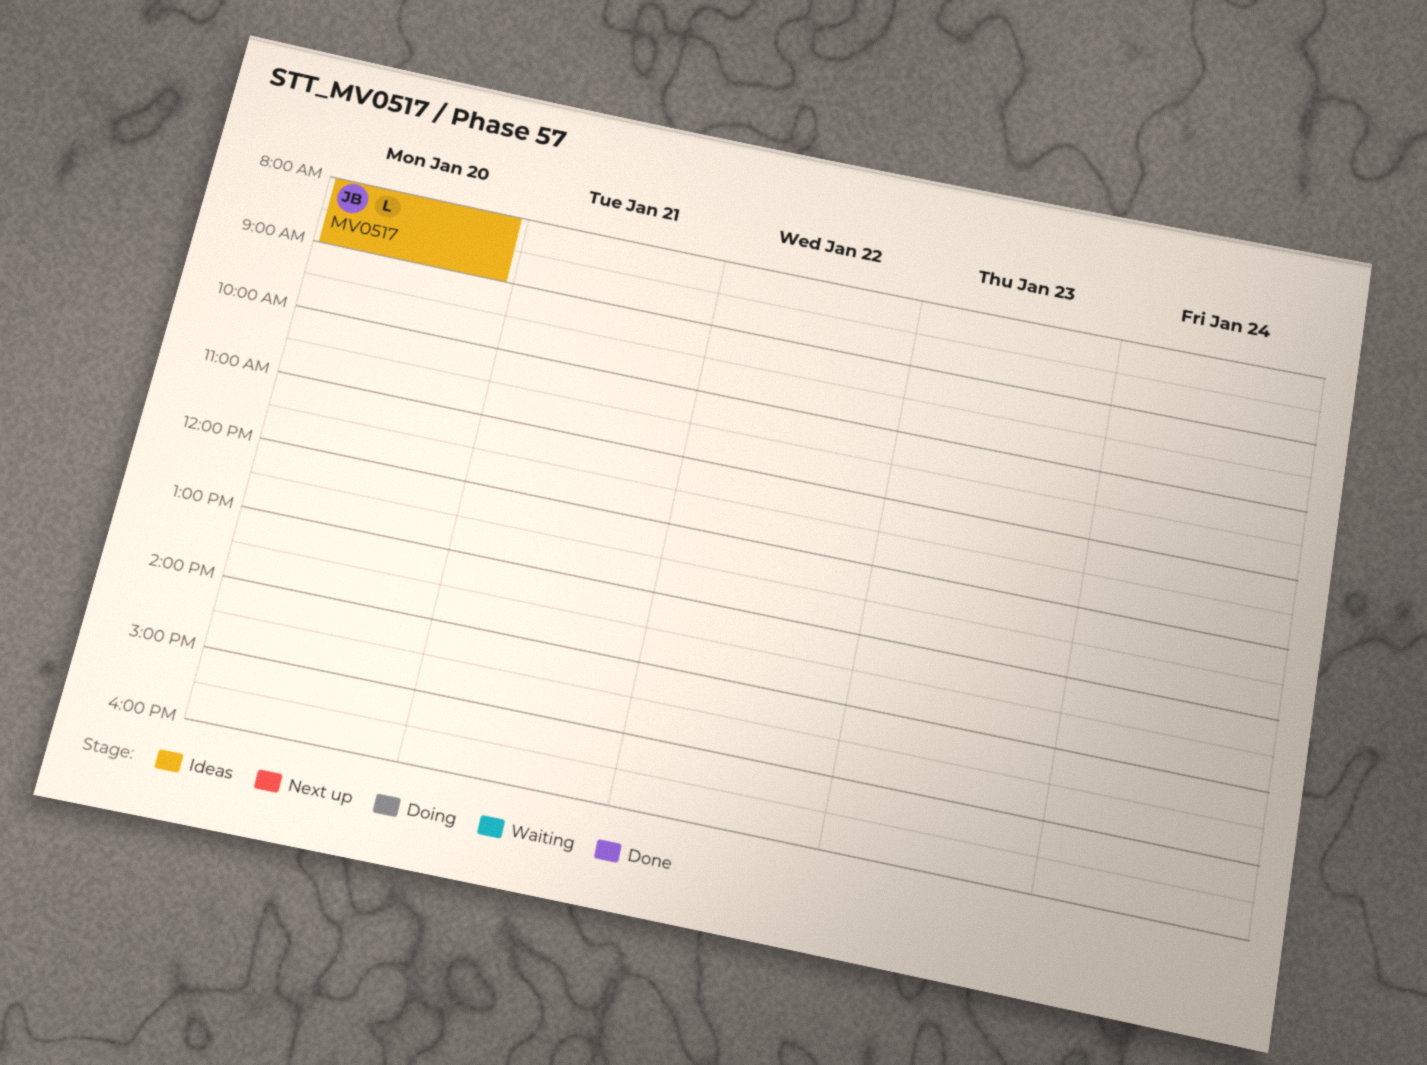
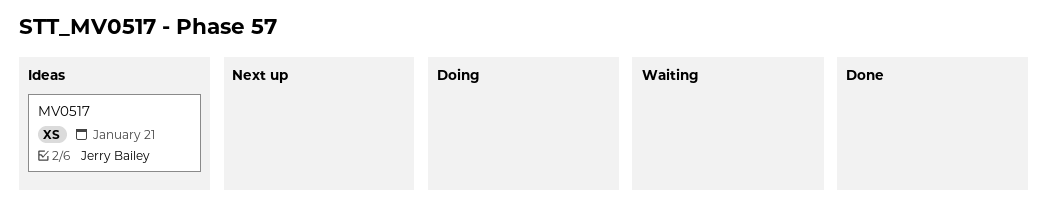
MV0517, estimate: L -> XS
MV0517, day: Jan 20 -> Jan 21

